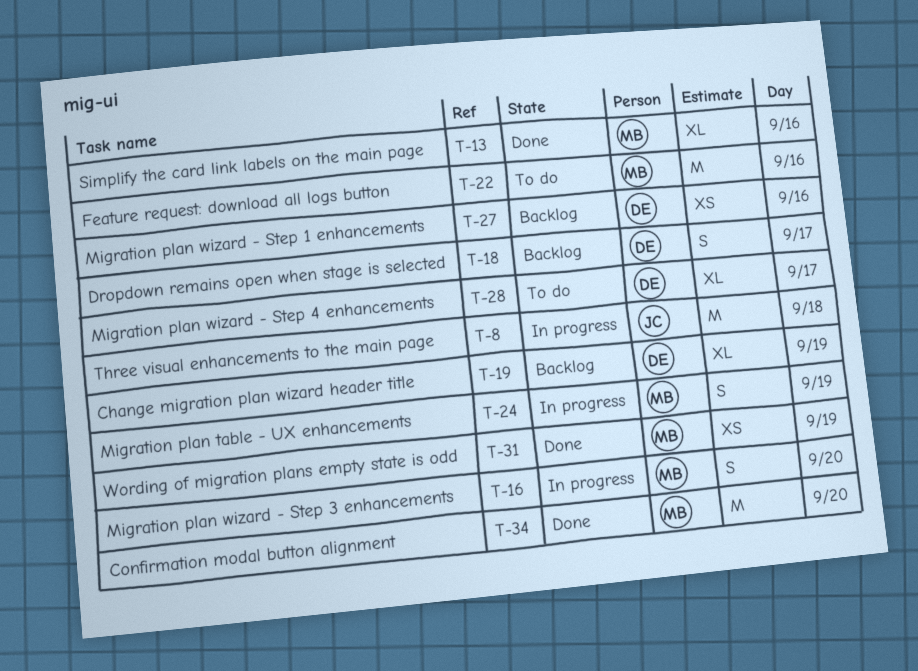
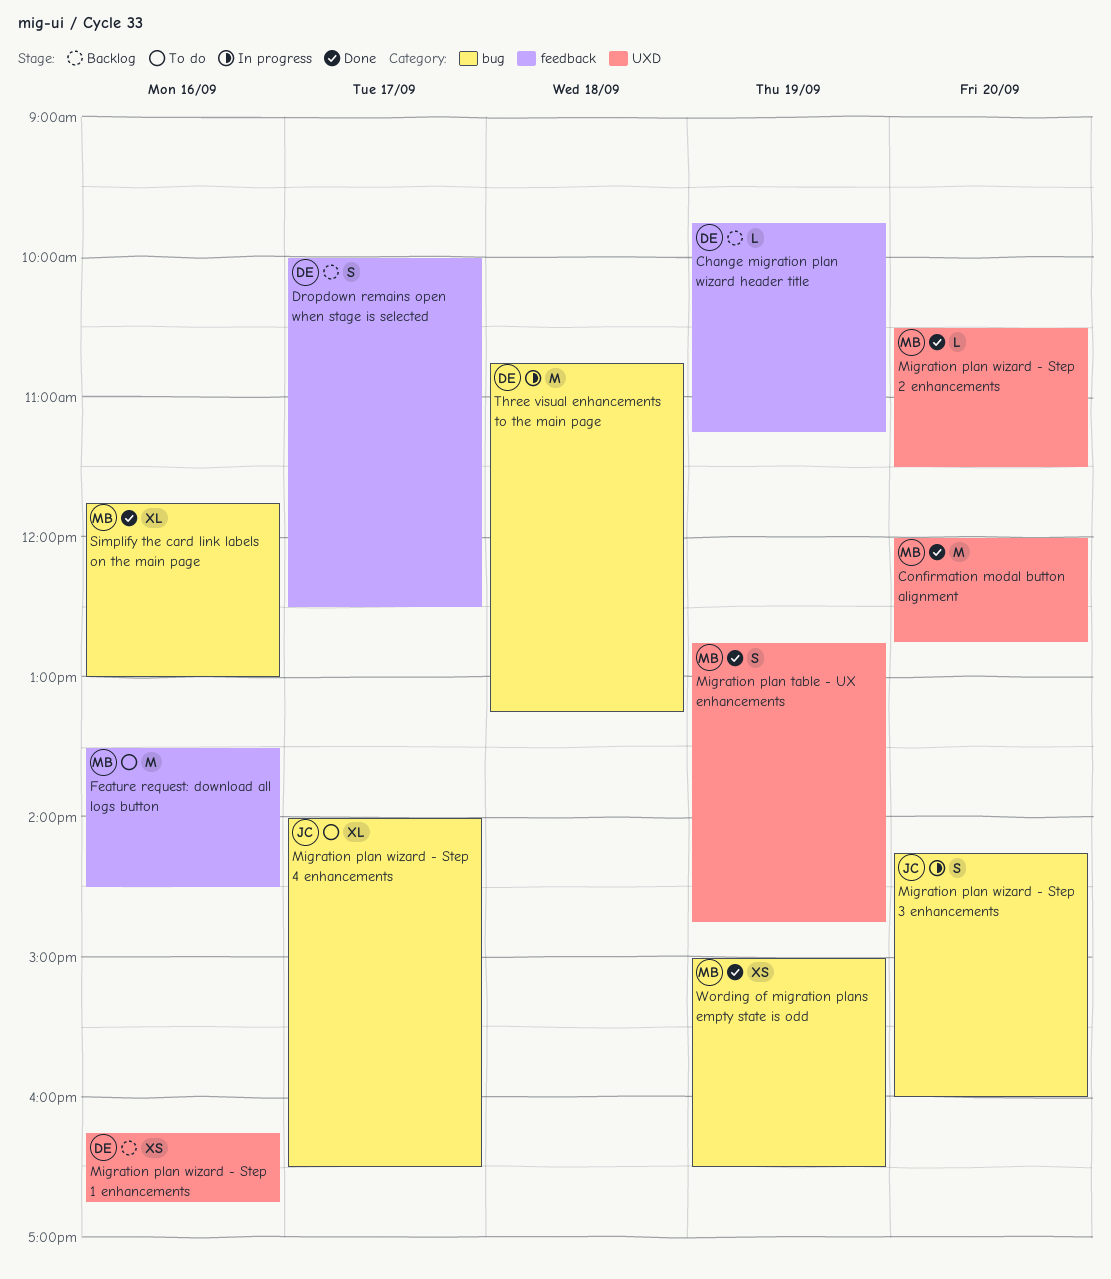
Change migration plan wizard header title, estimate: XL -> L
Migration plan table - UX enhancements, status: In progress -> Done
Migration plan wizard - Step 2 enhancements: none -> present
Migration plan wizard - Step 3 enhancements, owner: MB -> JC
Migration plan wizard - Step 4 enhancements, owner: DE -> JC
Three visual enhancements to the main page, owner: JC -> DE

